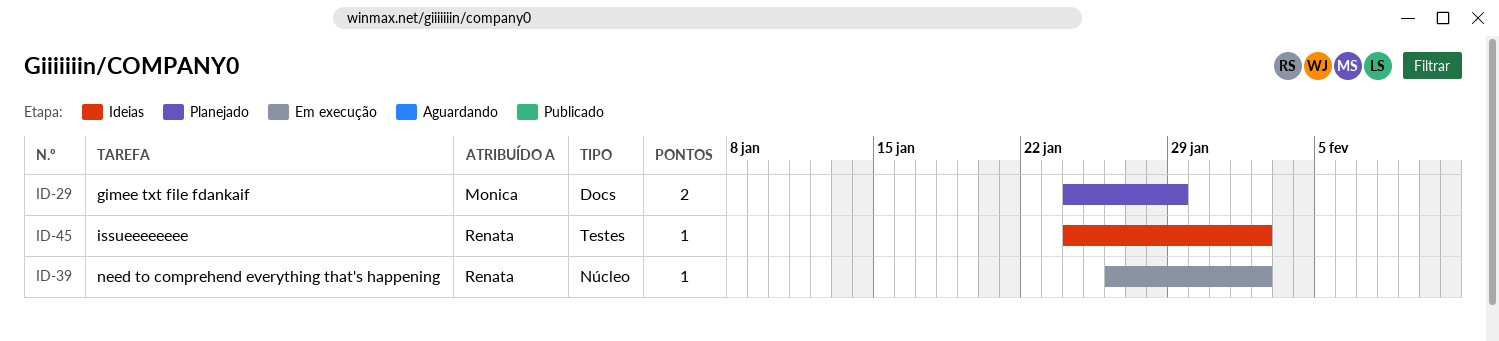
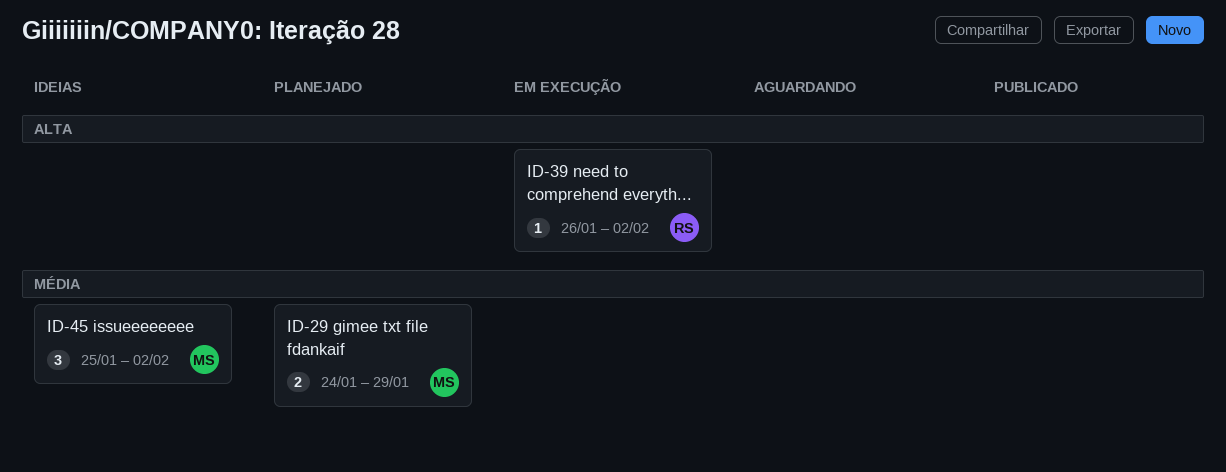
ID-45, owner: Renata -> Monica
ID-45, estimate: 1 -> 3
ID-45, start: Jan 24 -> Jan 25

